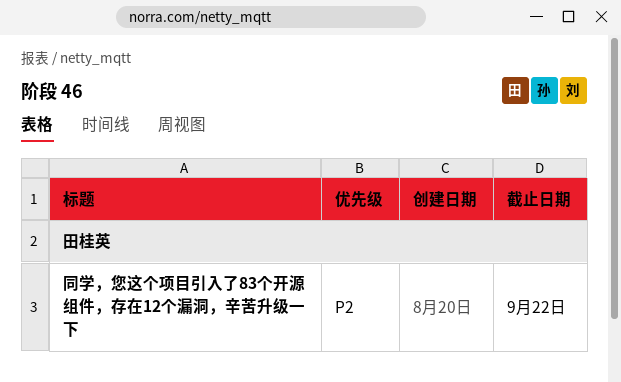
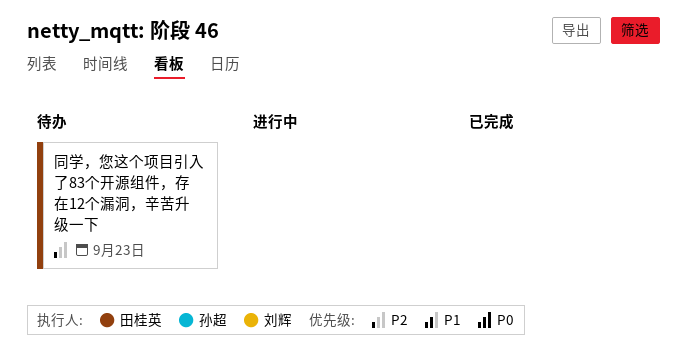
同学，您这个项目引入了83个开源组件，存在12个漏洞，辛苦升级一下, due: Sep 22 -> Sep 23

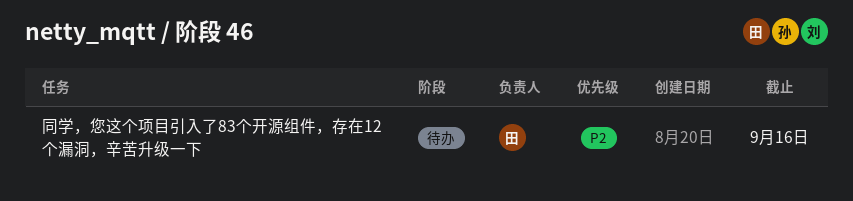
同学，您这个项目引入了83个开源组件，存在12个漏洞，辛苦升级一下, due: Sep 23 -> Sep 16

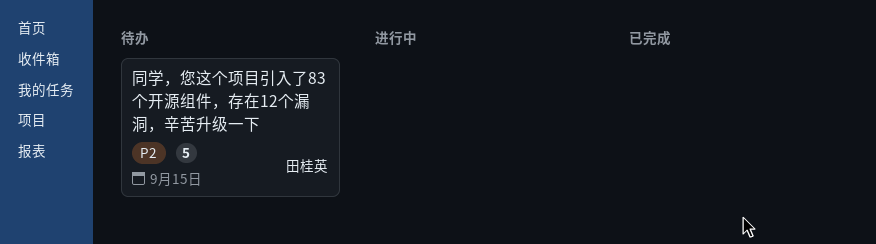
同学，您这个项目引入了83个开源组件，存在12个漏洞，辛苦升级一下, due: Sep 16 -> Sep 15

